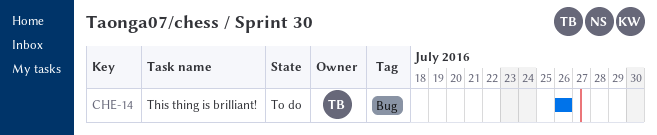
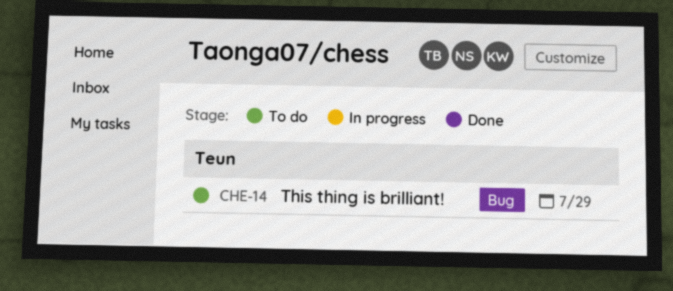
CHE-14, due: Jul 26 -> Jul 29

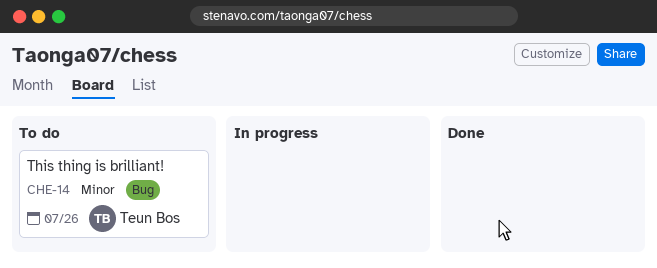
CHE-14, due: Jul 29 -> Jul 26

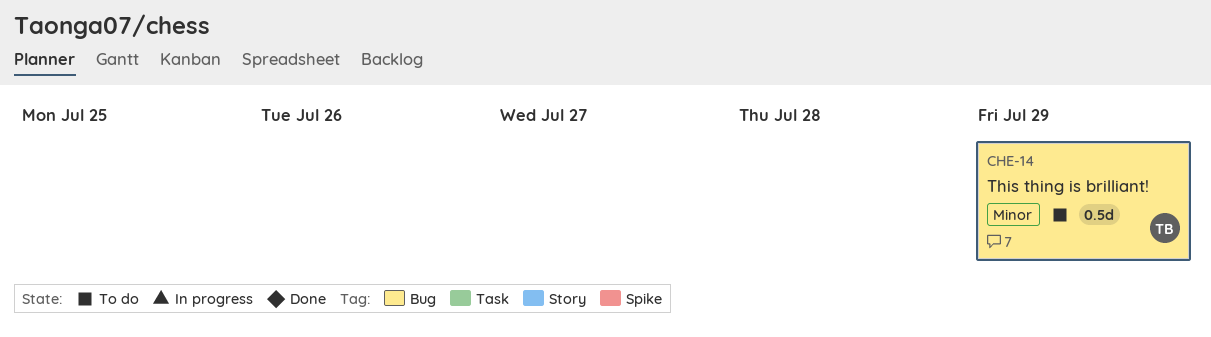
CHE-14, due: Jul 26 -> Jul 29

